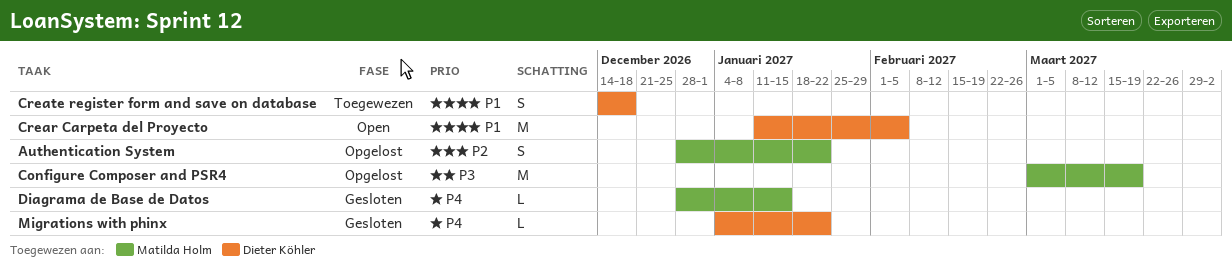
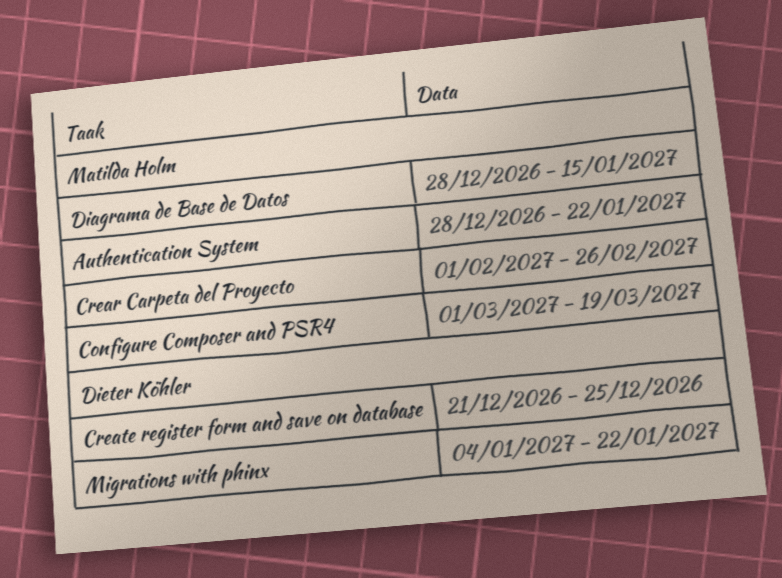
Crear Carpeta del Proyecto, owner: Dieter Köhler -> Matilda Holm
Crear Carpeta del Proyecto, start: Jan 11 -> Feb 1
Crear Carpeta del Proyecto, due: Feb 5 -> Feb 26
Create register form and save on database, start: Dec 14 -> Dec 21
Create register form and save on database, due: Dec 18 -> Dec 25

